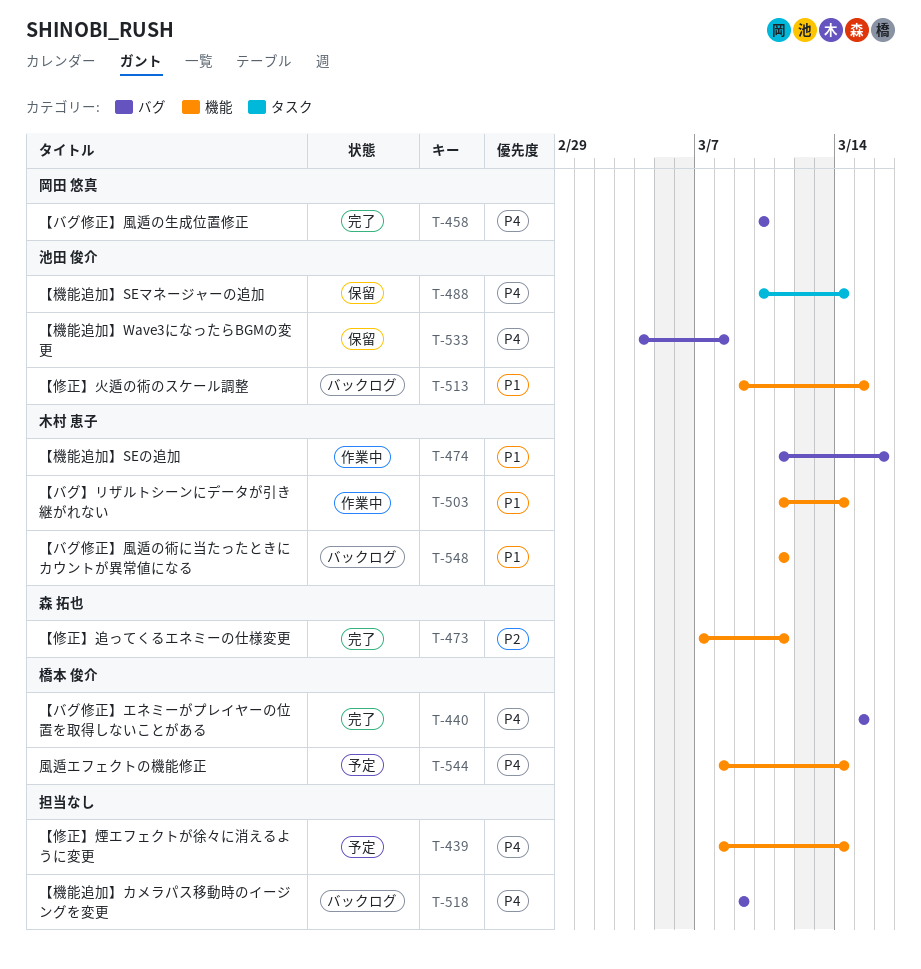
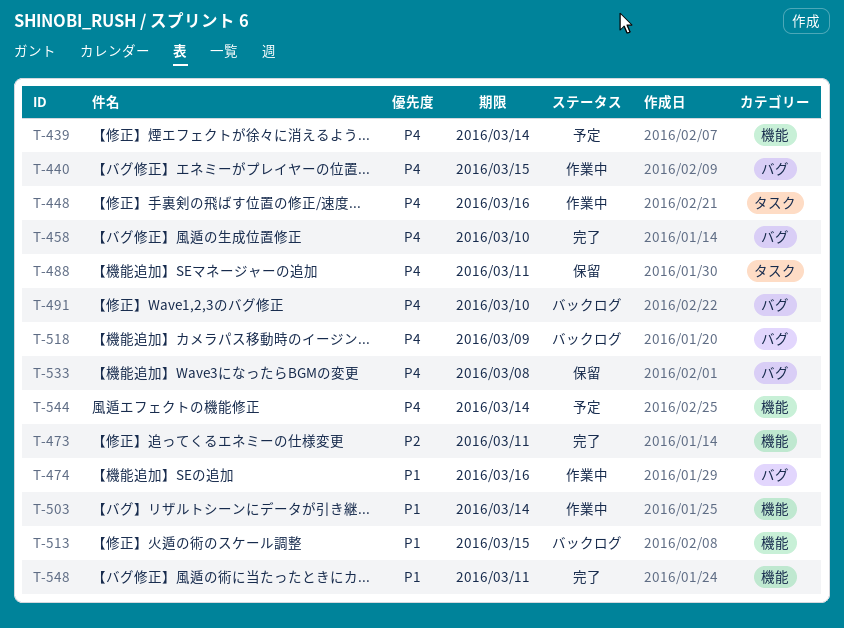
T-440, status: 完了 -> 作業中
T-448: none -> present
T-488, due: Mar 14 -> Mar 11
T-491: none -> present
T-548, status: バックログ -> 完了

